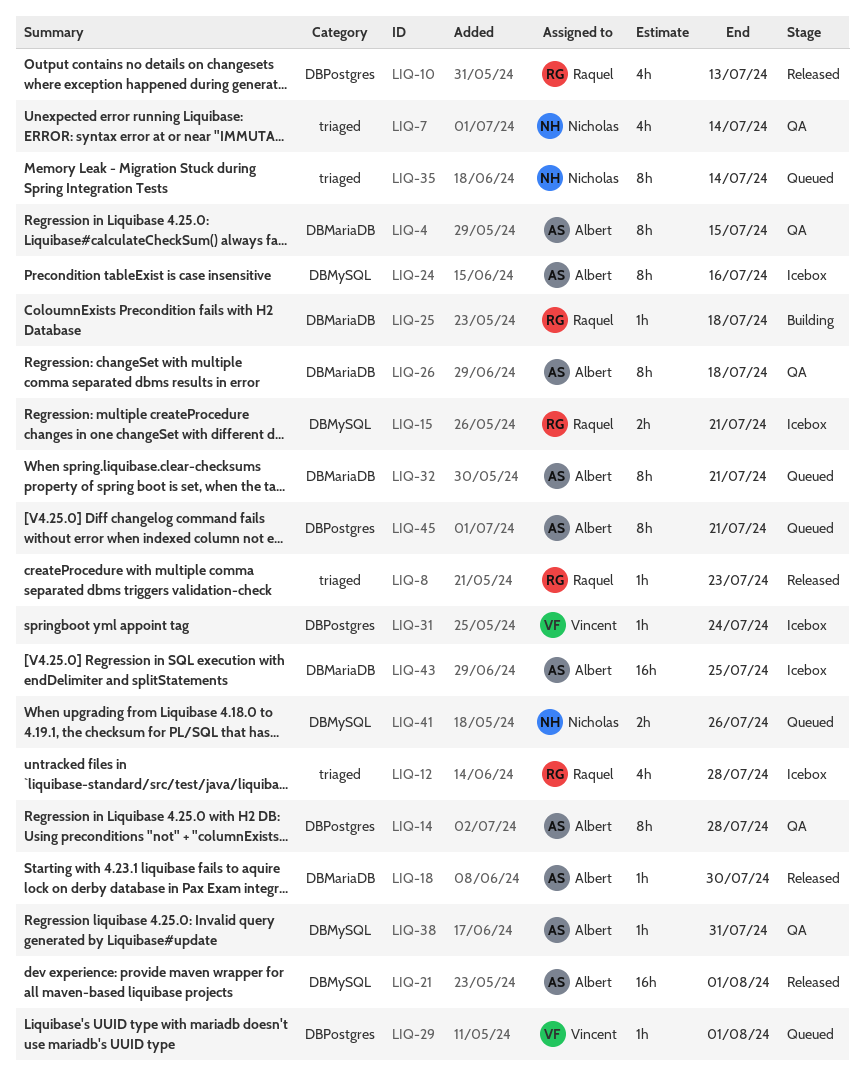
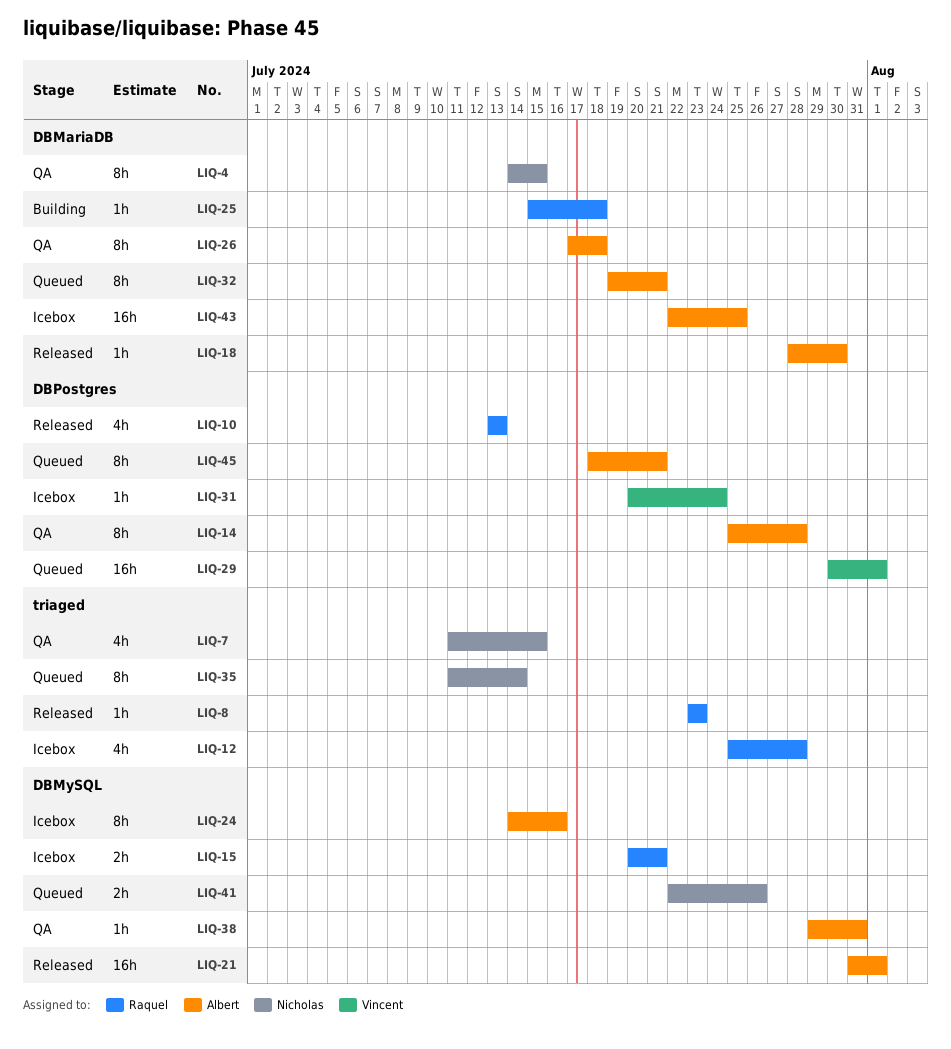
LIQ-4, owner: Albert -> Nicholas
LIQ-7, due: Jul 14 -> Jul 15
LIQ-29, estimate: 1h -> 16h

